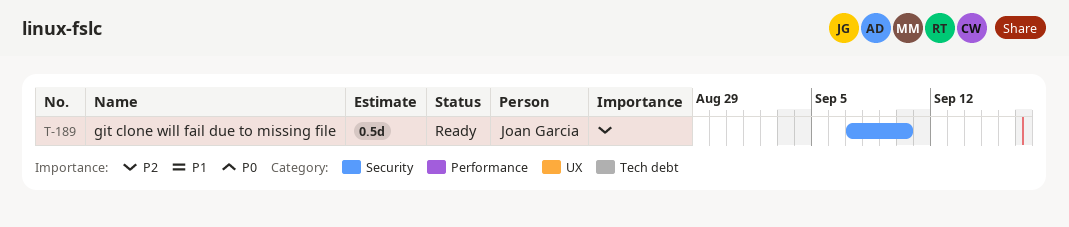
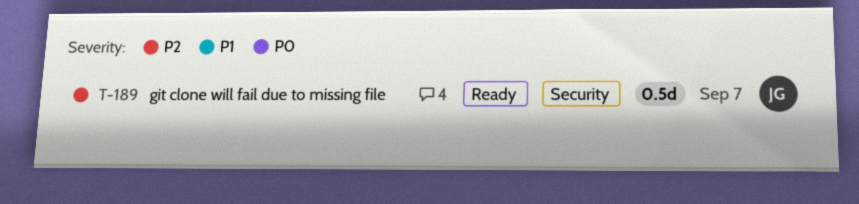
T-189, due: Sep 10 -> Sep 7

